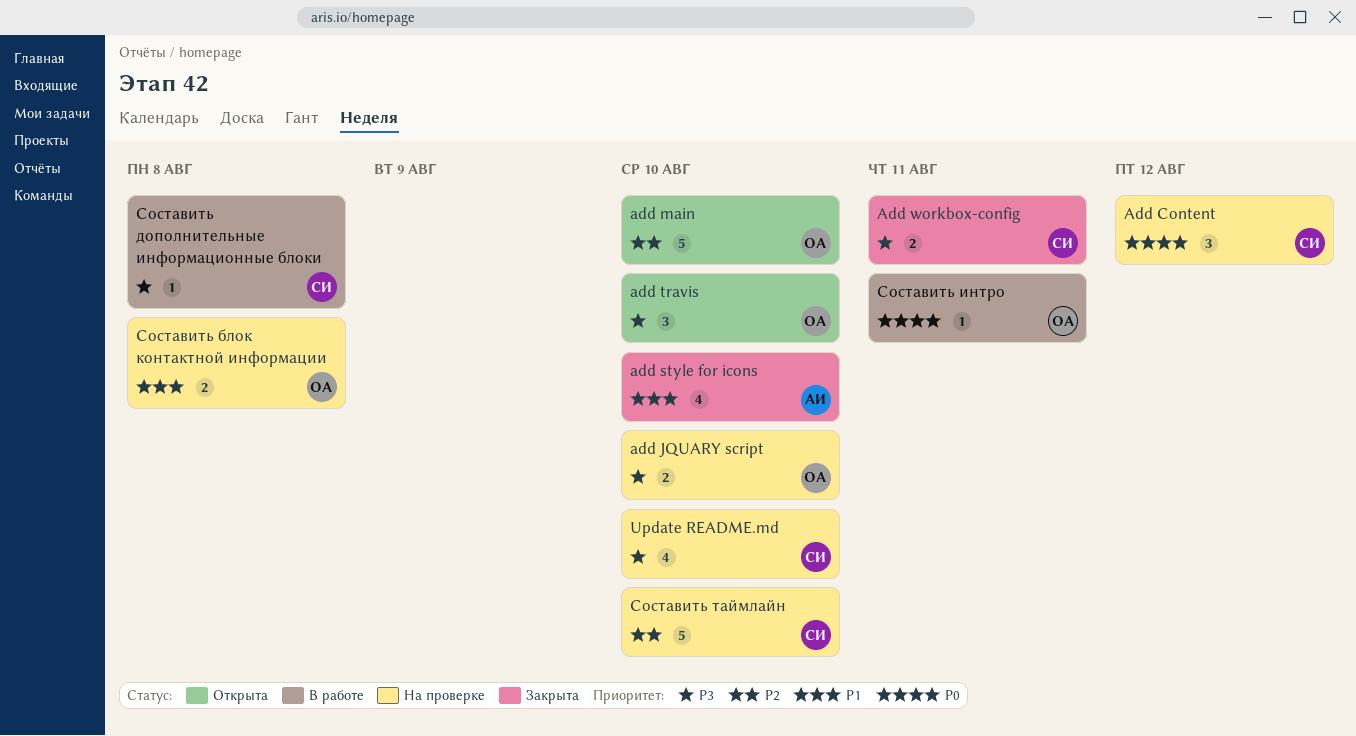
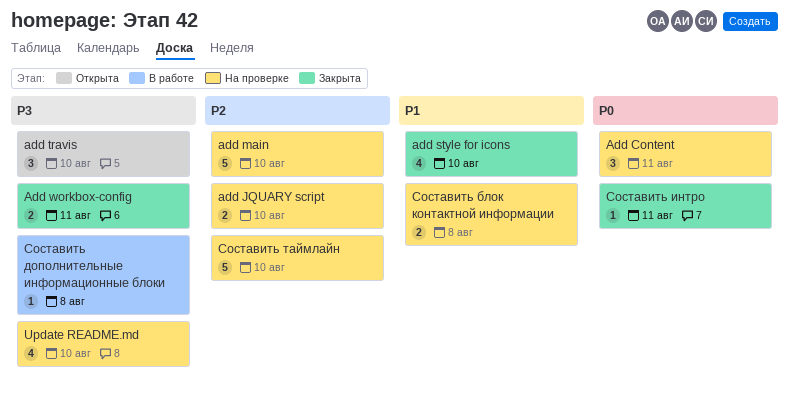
Add Content, due: Aug 12 -> Aug 11
add JQUARY script, priority: P3 -> P2
add main, status: Открыта -> На проверке
Составить интро, status: В работе -> Закрыта

